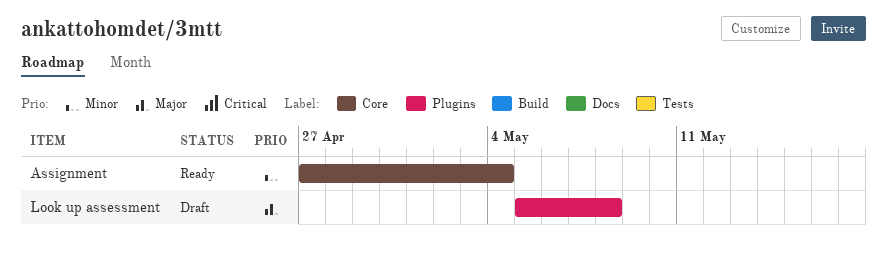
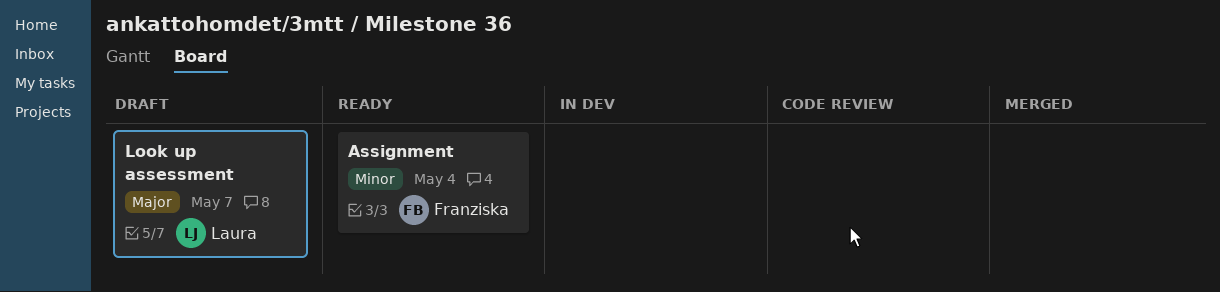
Look up assessment, due: May 8 -> May 7

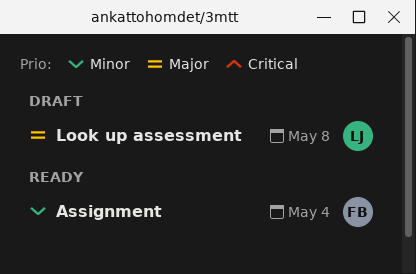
Look up assessment, due: May 7 -> May 8

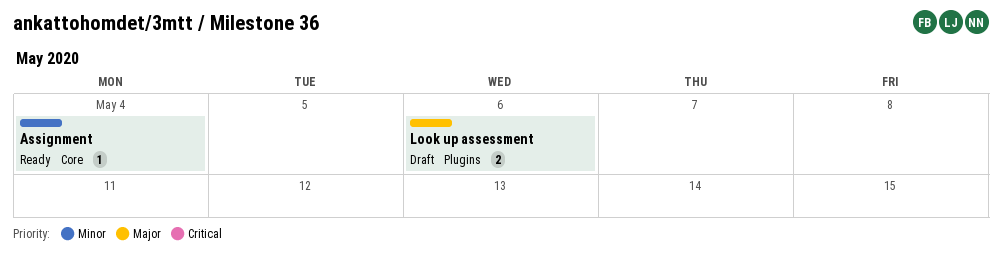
Look up assessment, due: May 8 -> May 6

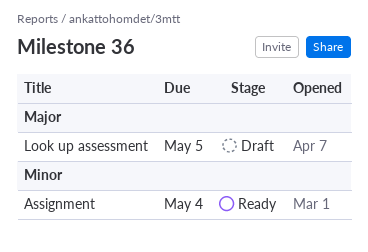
Look up assessment, due: May 6 -> May 5

